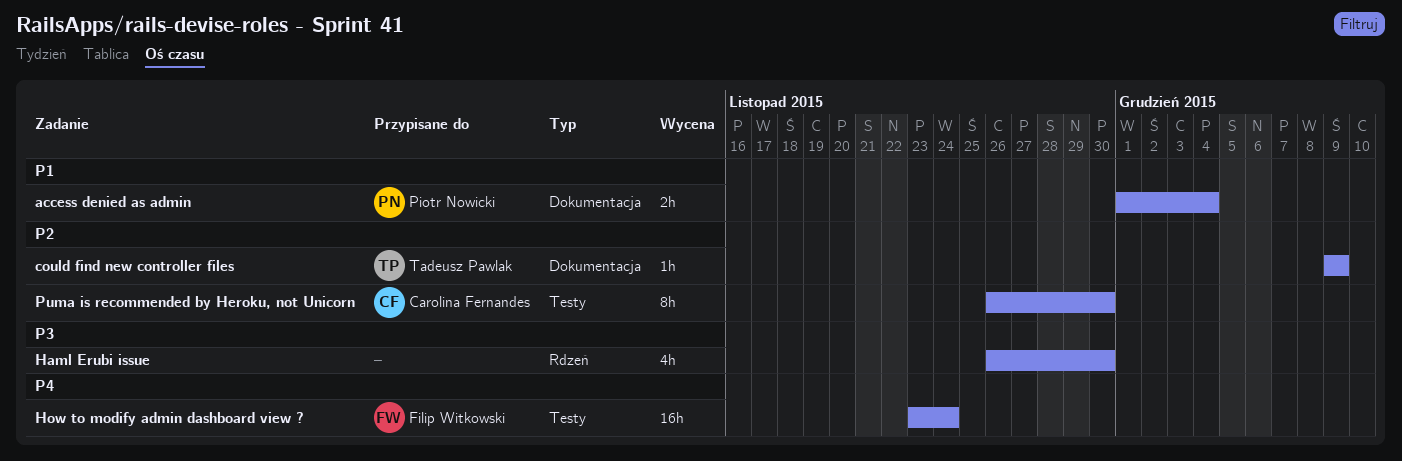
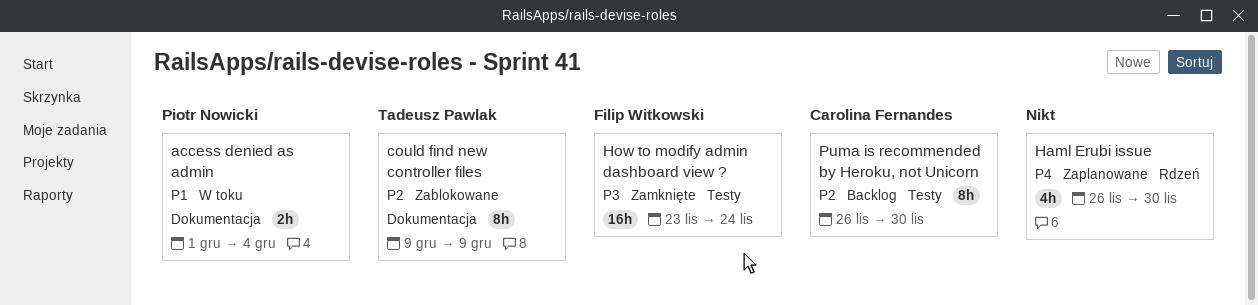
could find new controller files, estimate: 1h -> 8h
Haml Erubi issue, priority: P3 -> P4
How to modify admin dashboard view ?, priority: P4 -> P3

